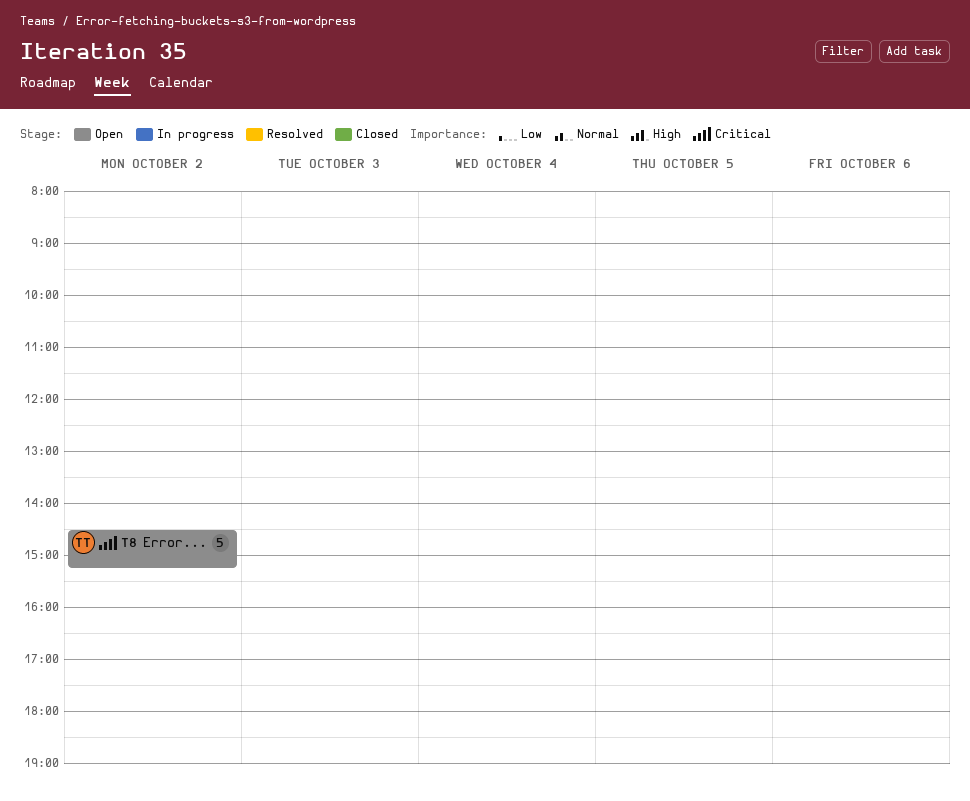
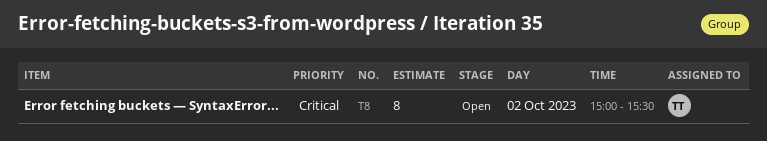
T8, estimate: 5 -> 8
T8, begins: 14:30 -> 15:00
T8, ends: 15:15 -> 15:30

